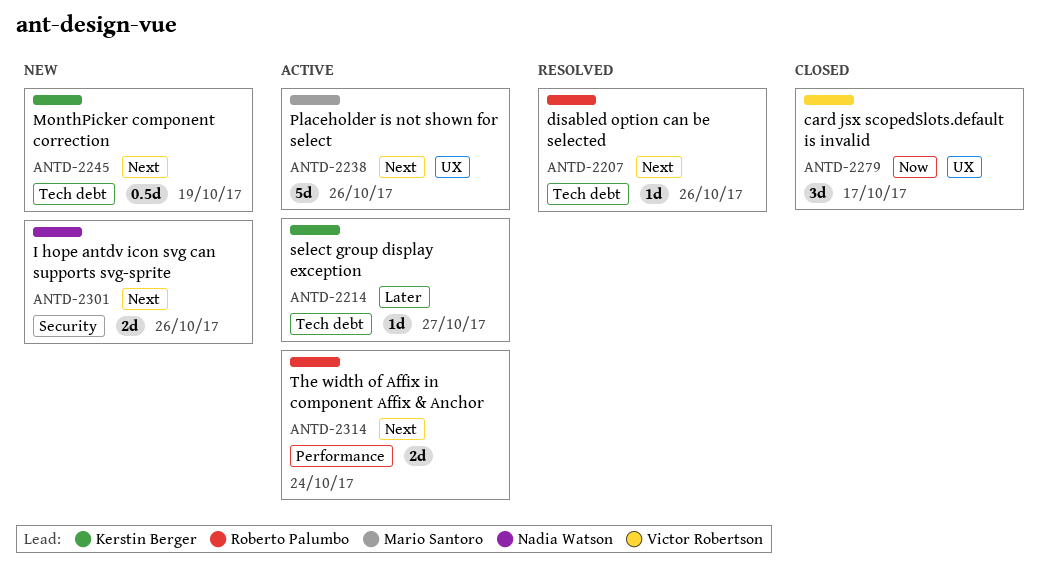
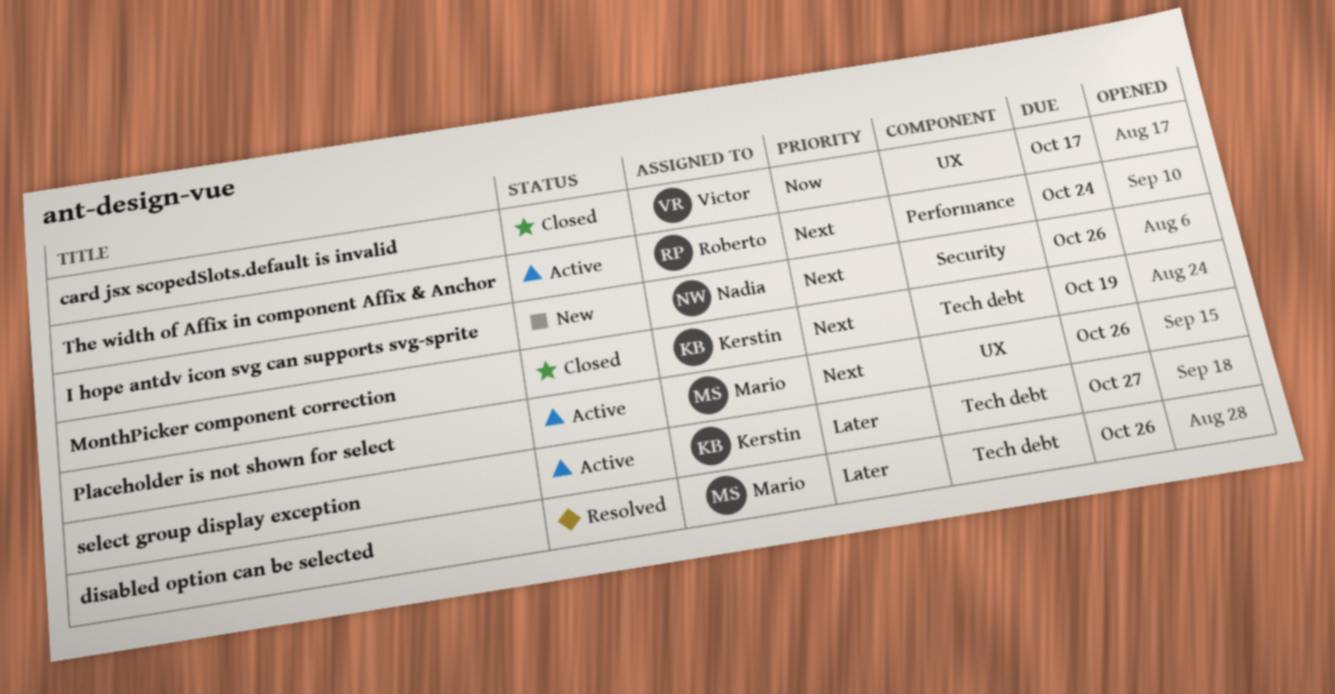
disabled option can be selected, owner: Roberto Palumbo -> Mario Santoro
disabled option can be selected, priority: Next -> Later
MonthPicker component correction, status: New -> Closed

